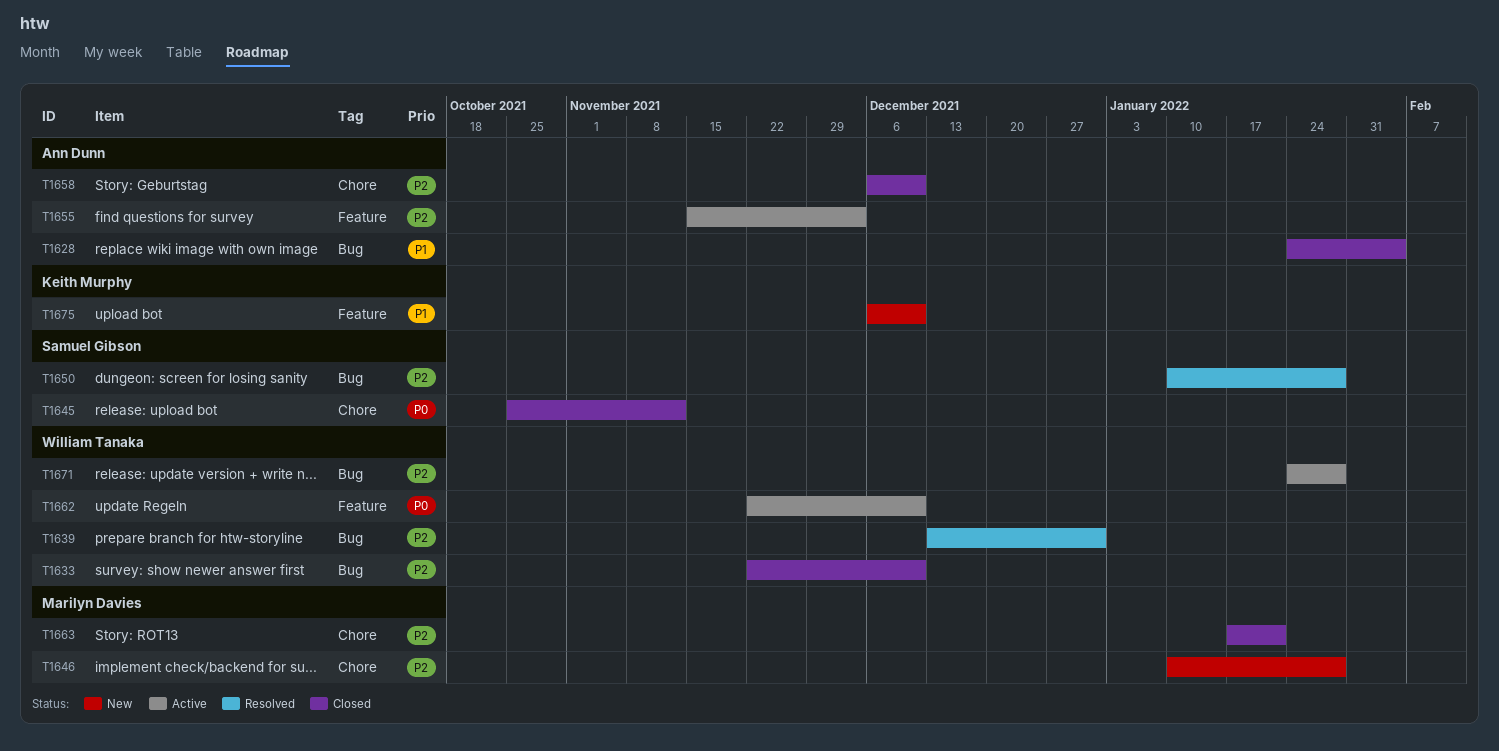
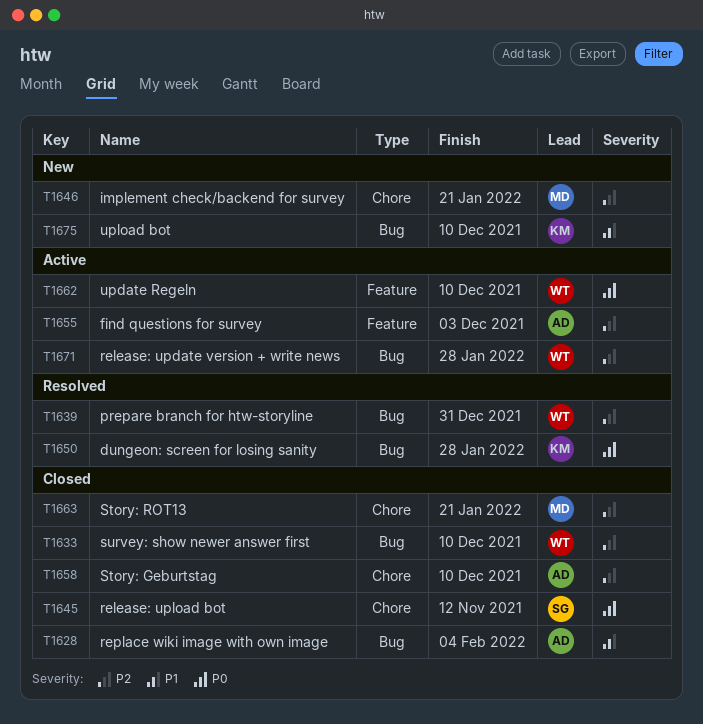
T1646, due: Jan 28 -> Jan 21
T1650, owner: Samuel Gibson -> Keith Murphy
T1650, priority: P2 -> P0
T1675, label: Feature -> Bug

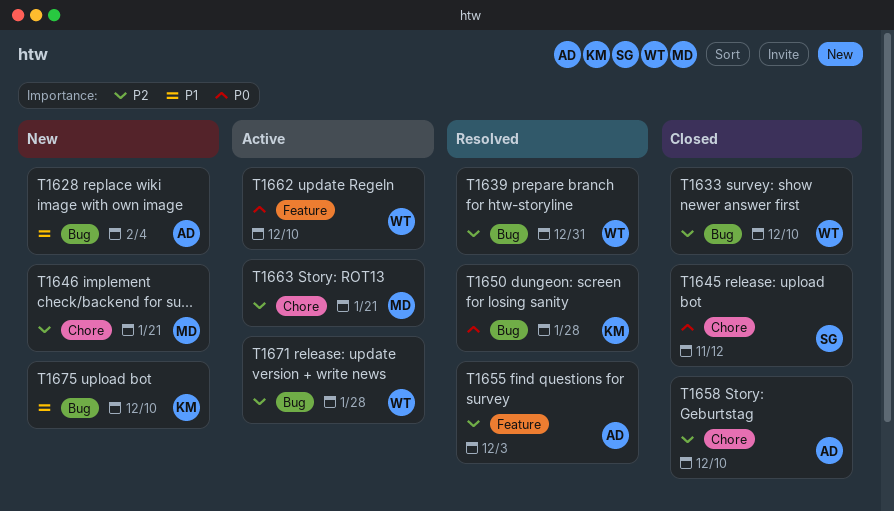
T1628, status: Closed -> New
T1655, status: Active -> Resolved
T1663, status: Closed -> Active

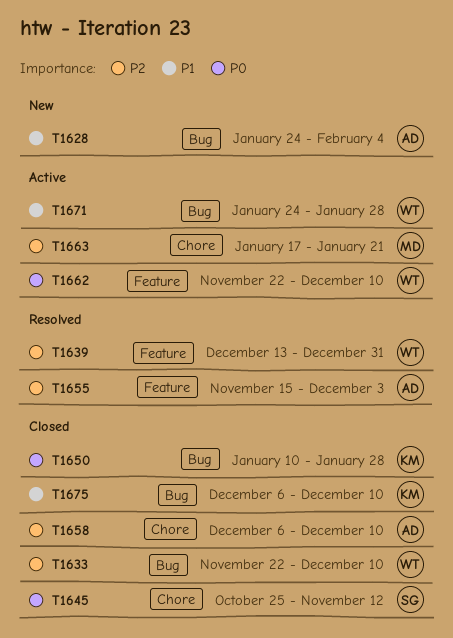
T1639, label: Bug -> Feature
T1646: present -> none
T1650, status: Resolved -> Closed
T1671, priority: P2 -> P1
T1675, status: New -> Closed

